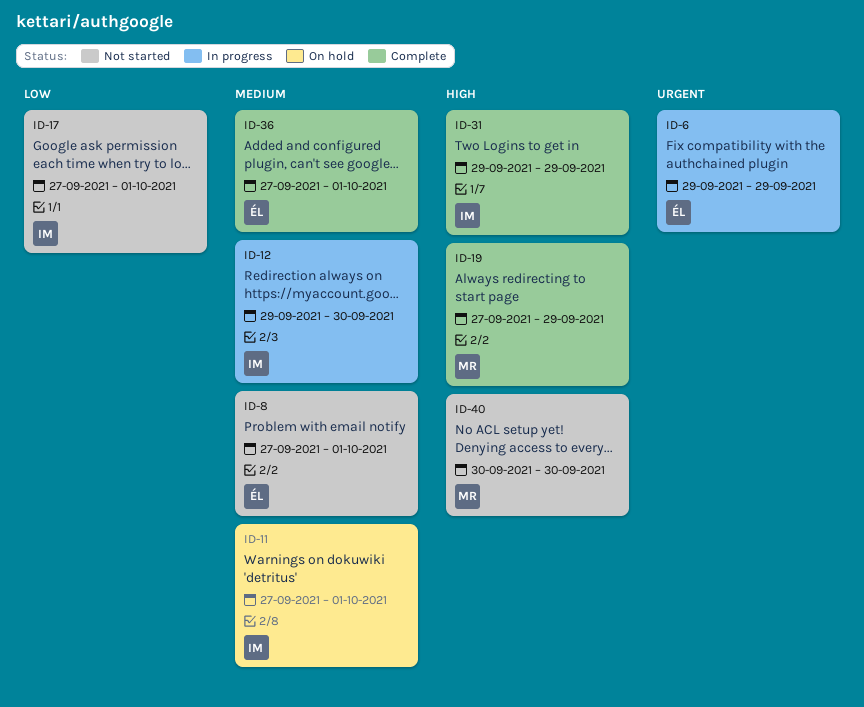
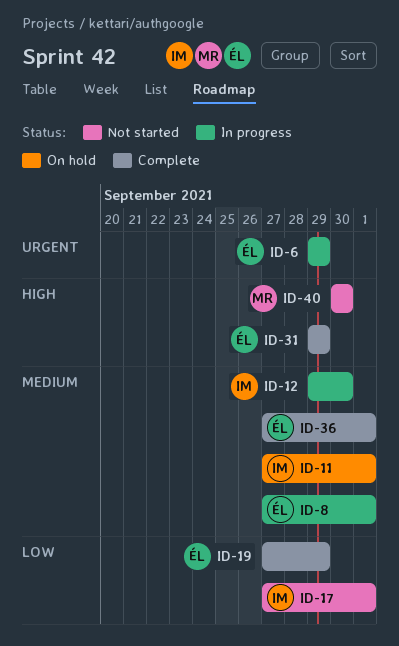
ID-8, status: Not started -> In progress
ID-19, owner: MR -> ÉL
ID-19, priority: High -> Low
ID-31, owner: IM -> ÉL

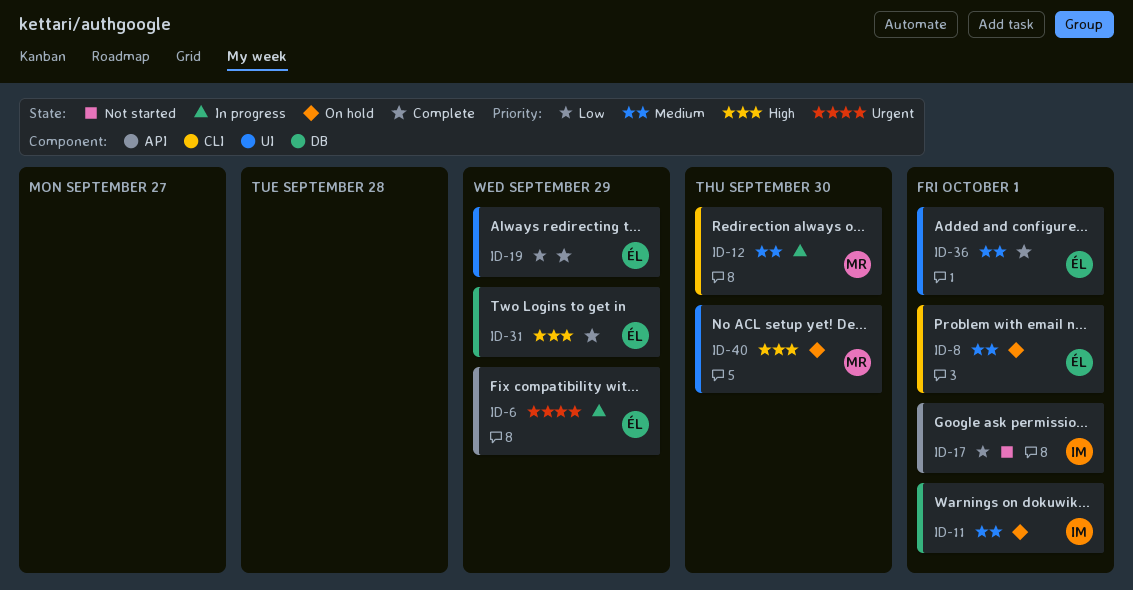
ID-8, status: In progress -> On hold
ID-12, owner: IM -> MR
ID-40, status: Not started -> On hold

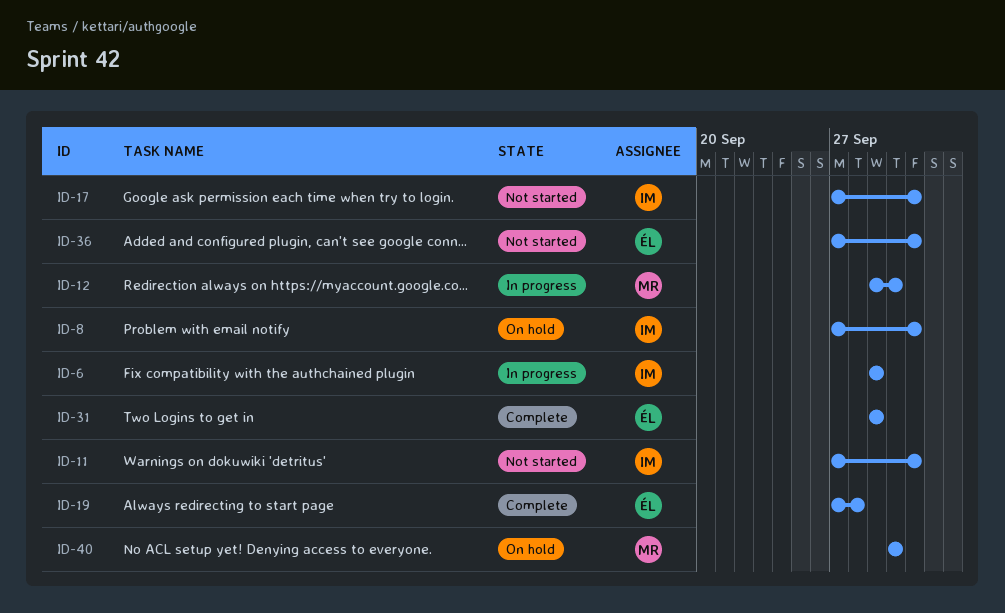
ID-6, owner: ÉL -> IM
ID-8, owner: ÉL -> IM
ID-11, status: On hold -> Not started
ID-19, due: Sep 29 -> Sep 28
ID-36, status: Complete -> Not started

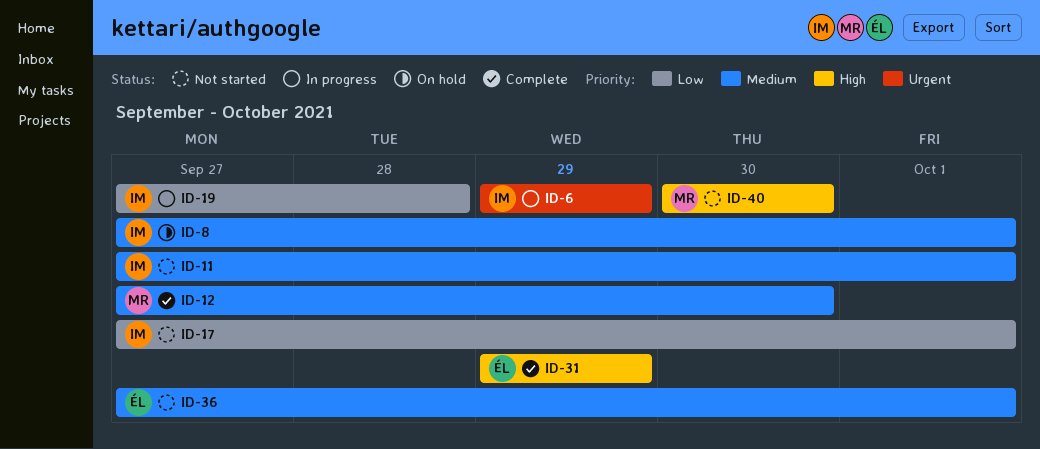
ID-12, status: In progress -> Complete
ID-12, start: Sep 29 -> Sep 27
ID-19, status: Complete -> In progress
ID-19, owner: ÉL -> IM
ID-40, status: On hold -> Not started

